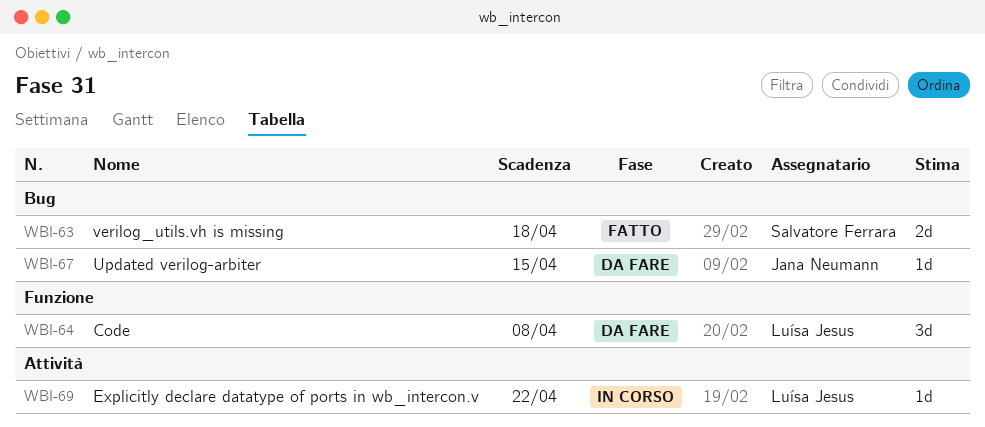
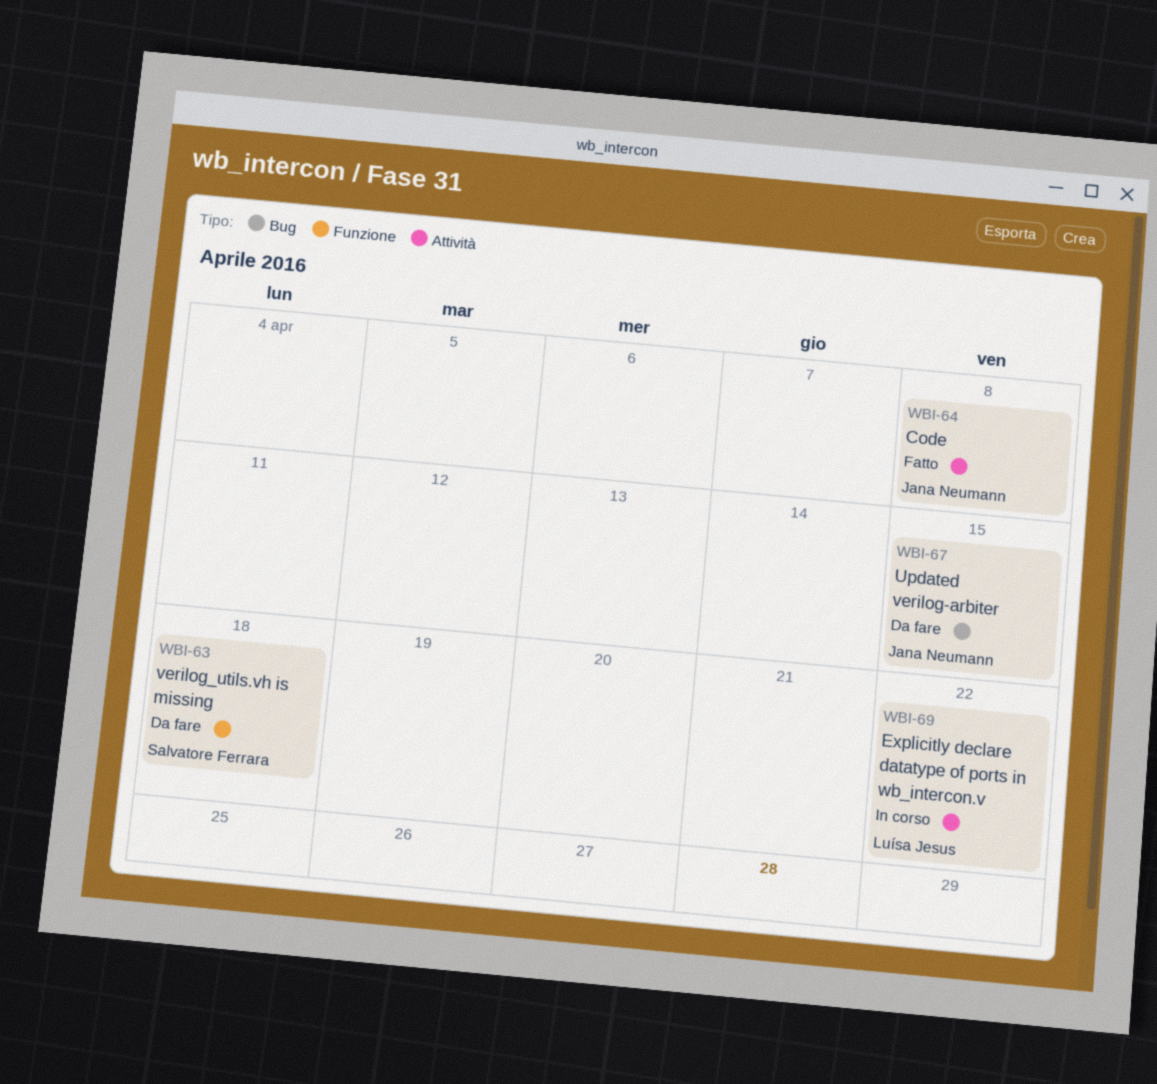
WBI-63, status: Fatto -> Da fare
WBI-63, label: Bug -> Funzione
WBI-64, status: Da fare -> Fatto
WBI-64, owner: Luísa Jesus -> Jana Neumann
WBI-64, label: Funzione -> Attività

